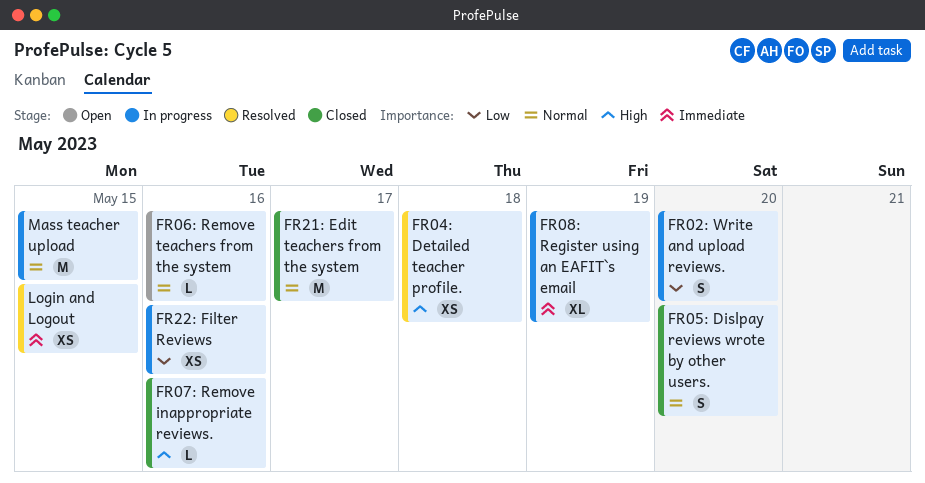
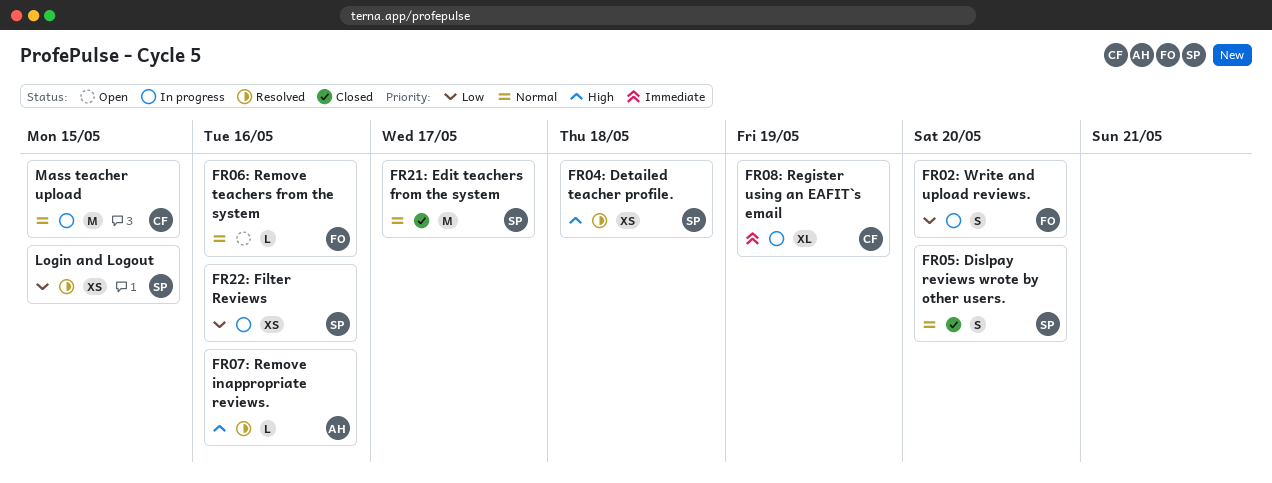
FR07: Remove inappropriate reviews., status: Closed -> Resolved
Login and Logout, priority: Immediate -> Low

